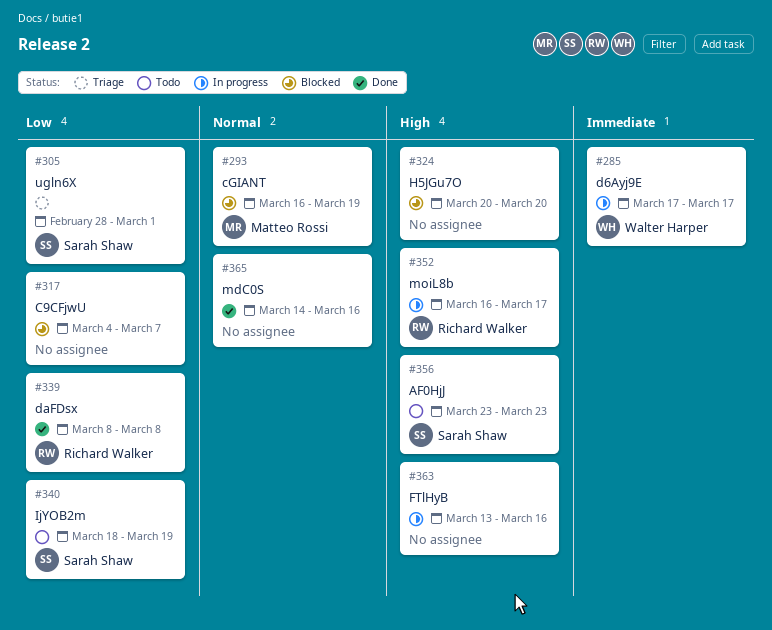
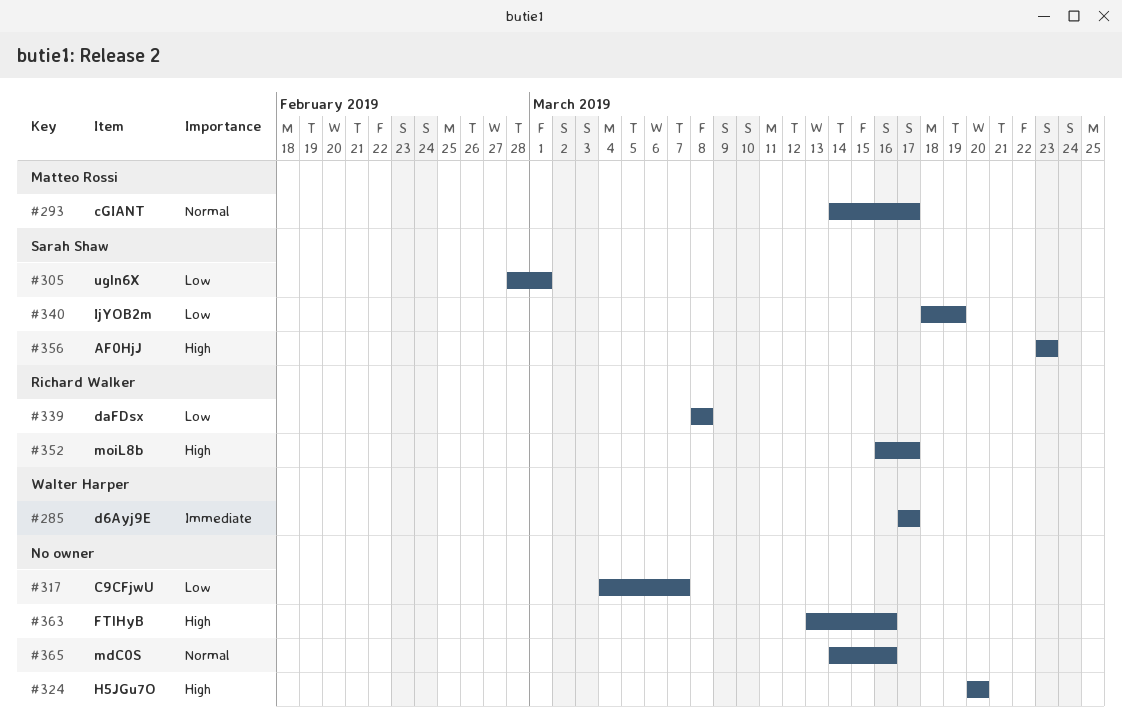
#293, start: Mar 16 -> Mar 14
#293, due: Mar 19 -> Mar 17

